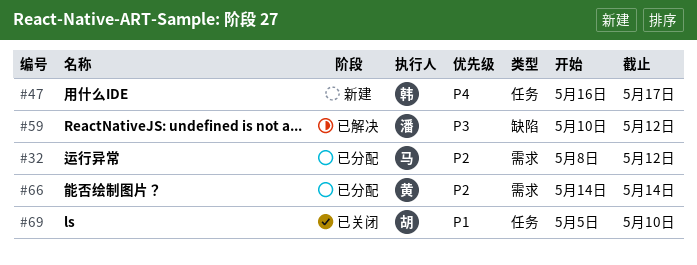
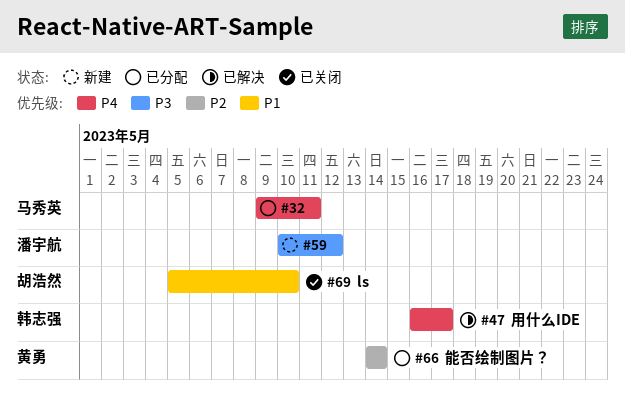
#32, priority: P2 -> P4
#32, start: May 8 -> May 9
#32, due: May 12 -> May 11
#47, status: 新建 -> 已解决
#59, status: 已解决 -> 新建

